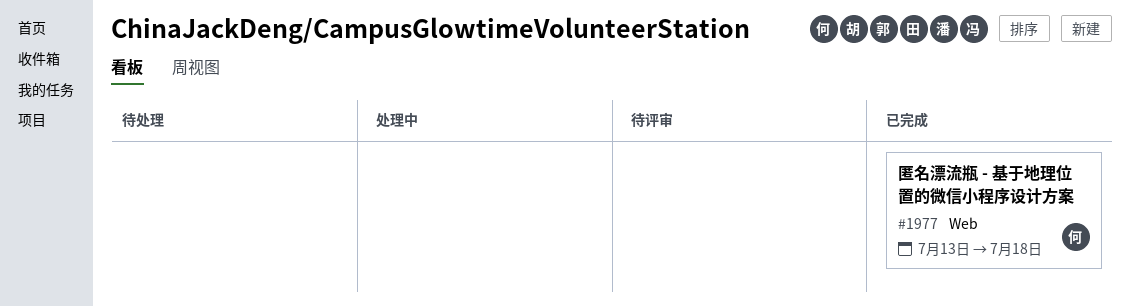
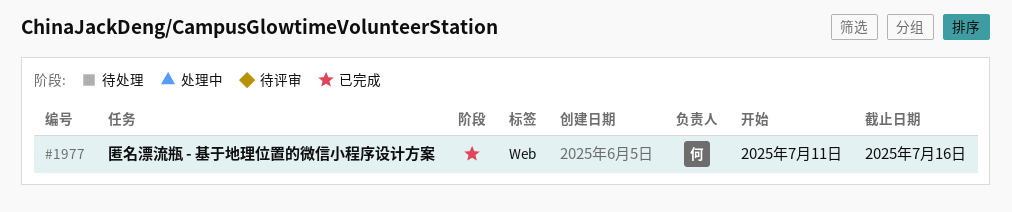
#1977, start: Jul 13 -> Jul 11
#1977, due: Jul 18 -> Jul 16

